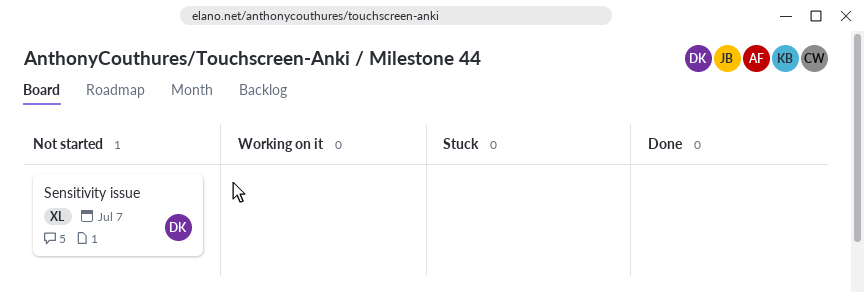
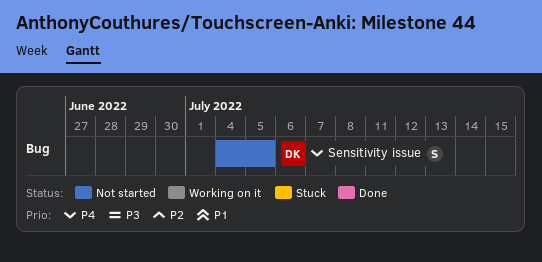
Sensitivity issue, estimate: XL -> S
Sensitivity issue, due: Jul 7 -> Jul 5

